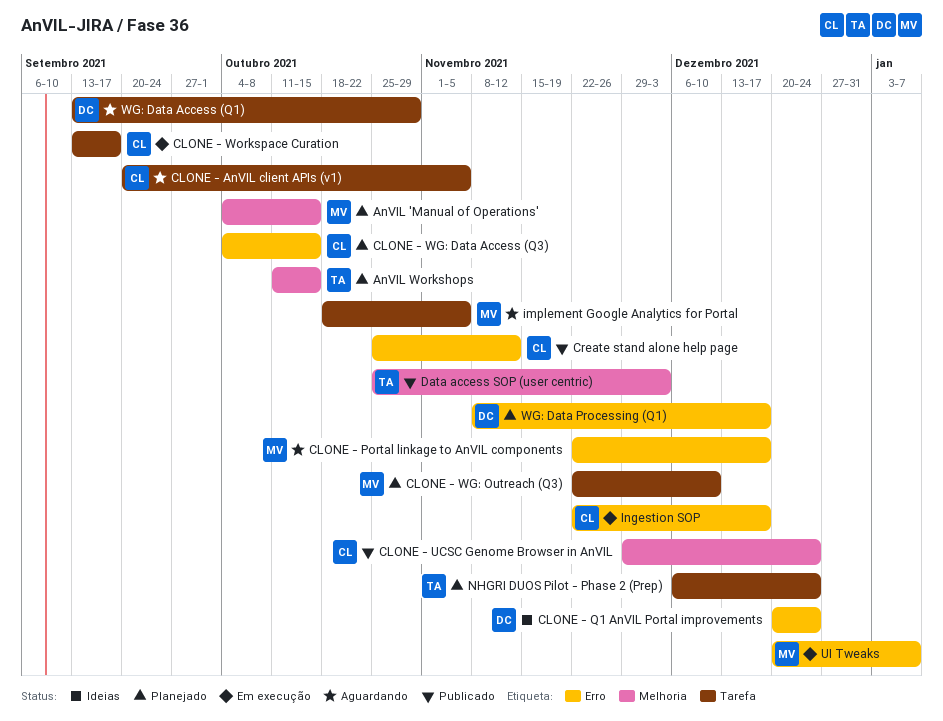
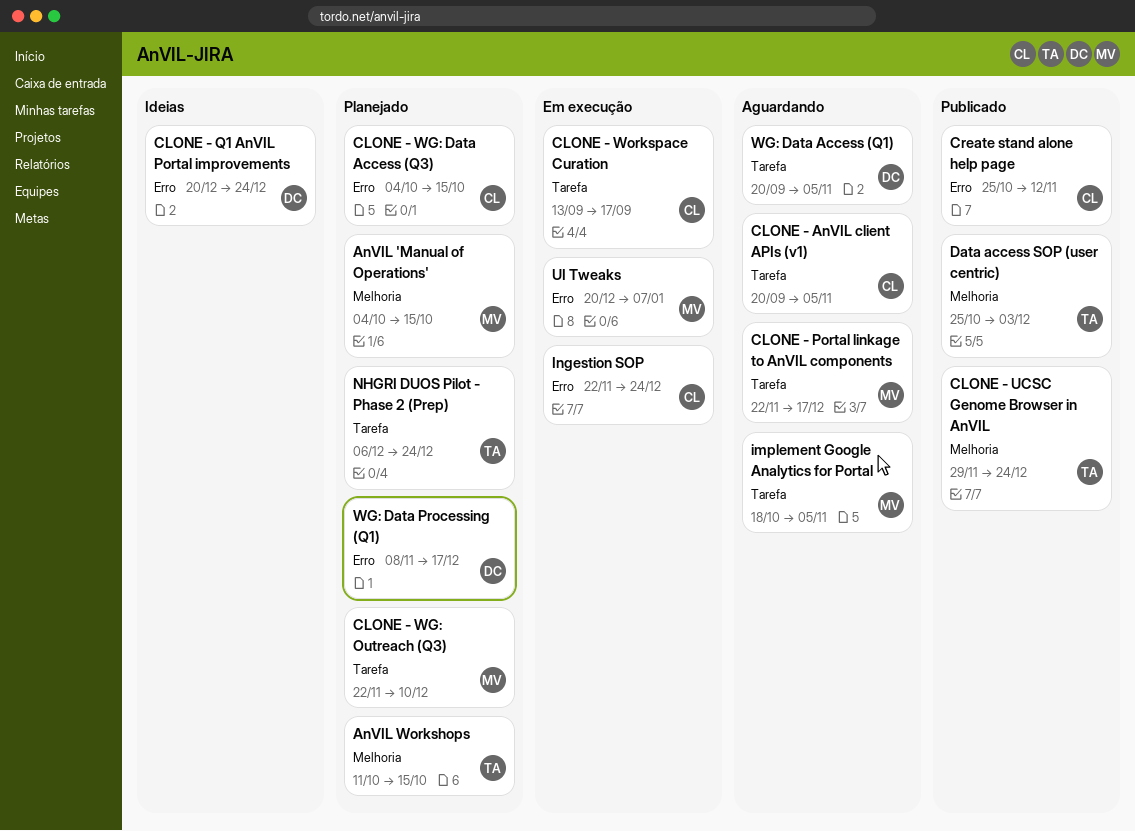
CLONE - Portal linkage to AnVIL components, label: Erro -> Tarefa
CLONE - UCSC Genome Browser in AnVIL, owner: CL -> TA
Ingestion SOP, due: Dec 17 -> Dec 24
WG: Data Access (Q1), start: Sep 13 -> Sep 20
WG: Data Access (Q1), due: Oct 29 -> Nov 5

